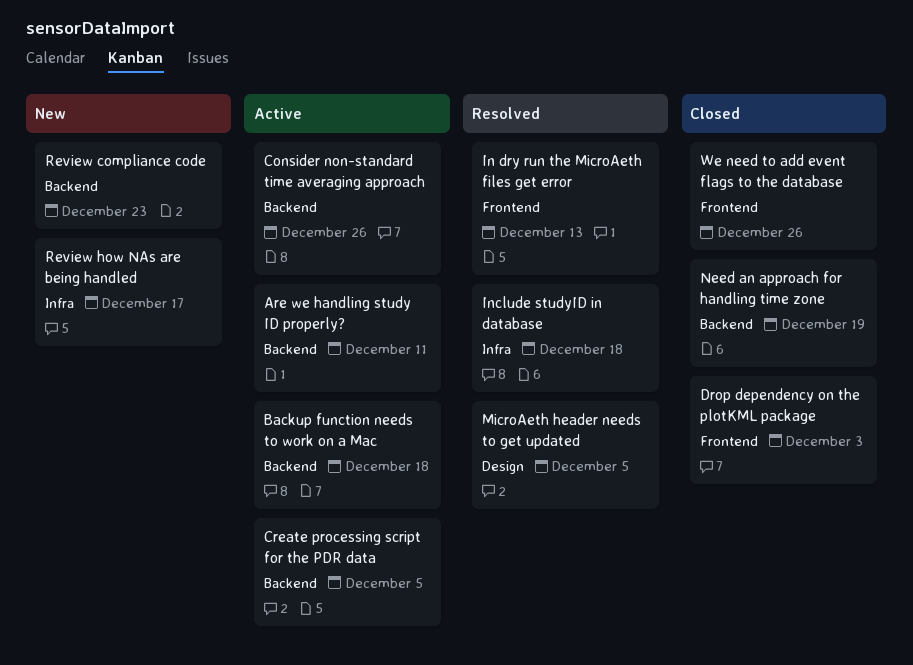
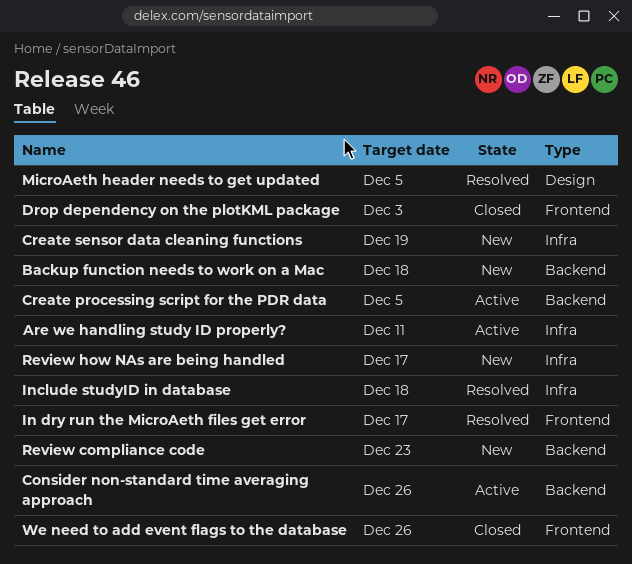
Are we handling study ID properly?, label: Backend -> Infra
Backup function needs to work on a Mac, status: Active -> New
Create sensor data cleaning functions: none -> present
In dry run the MicroAeth files get error, due: Dec 13 -> Dec 17
Need an approach for handling time zone: present -> none

